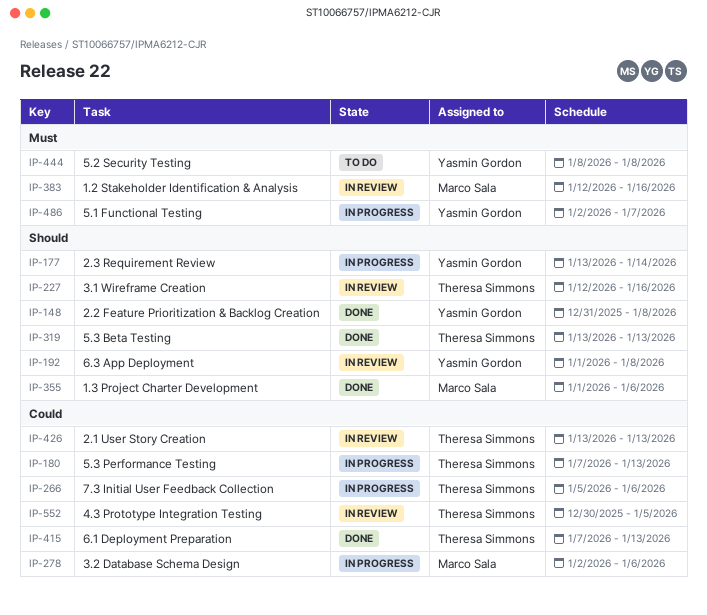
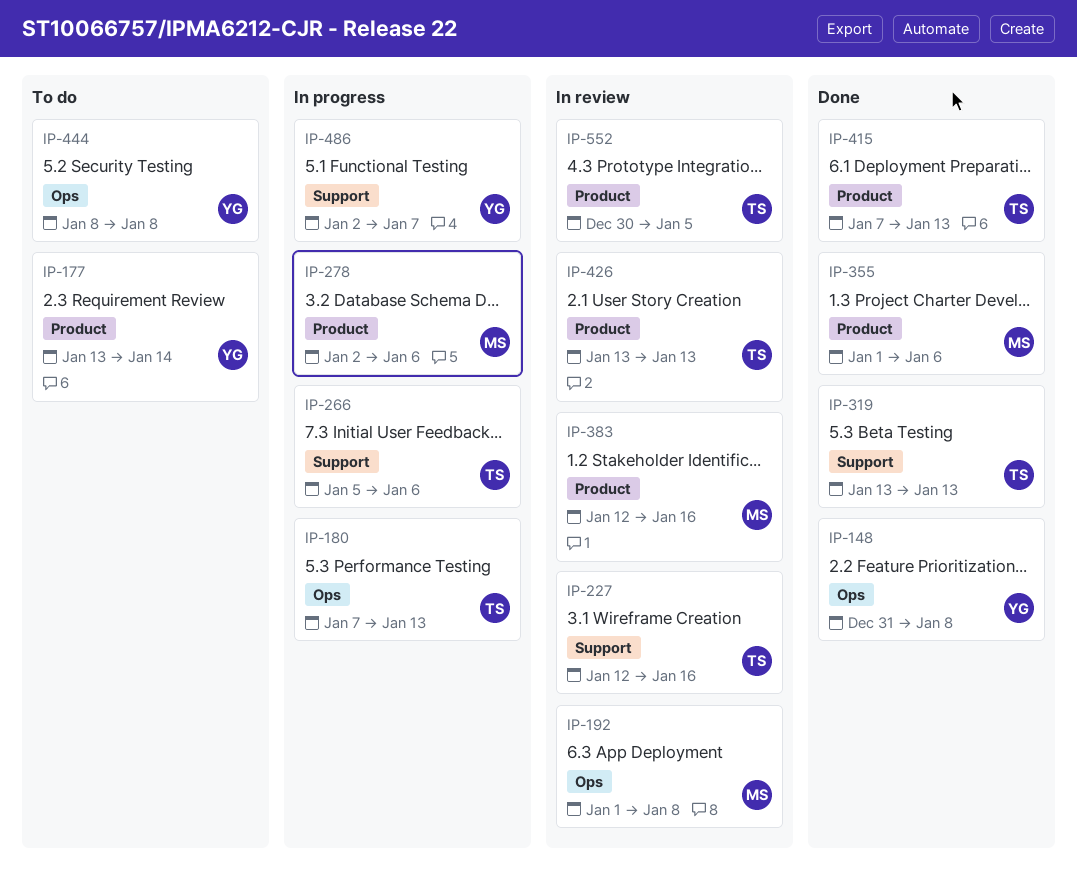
IP-177, status: In progress -> To do
IP-192, owner: Yasmin Gordon -> Marco Sala

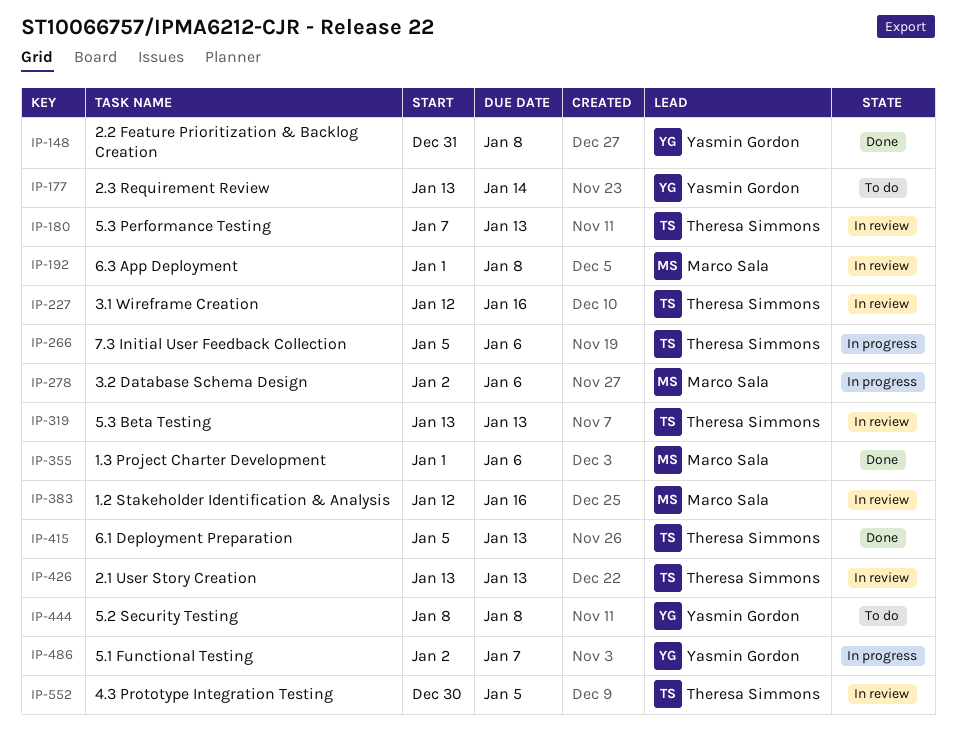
IP-180, status: In progress -> In review
IP-319, status: Done -> In review
IP-415, start: Jan 7 -> Jan 5

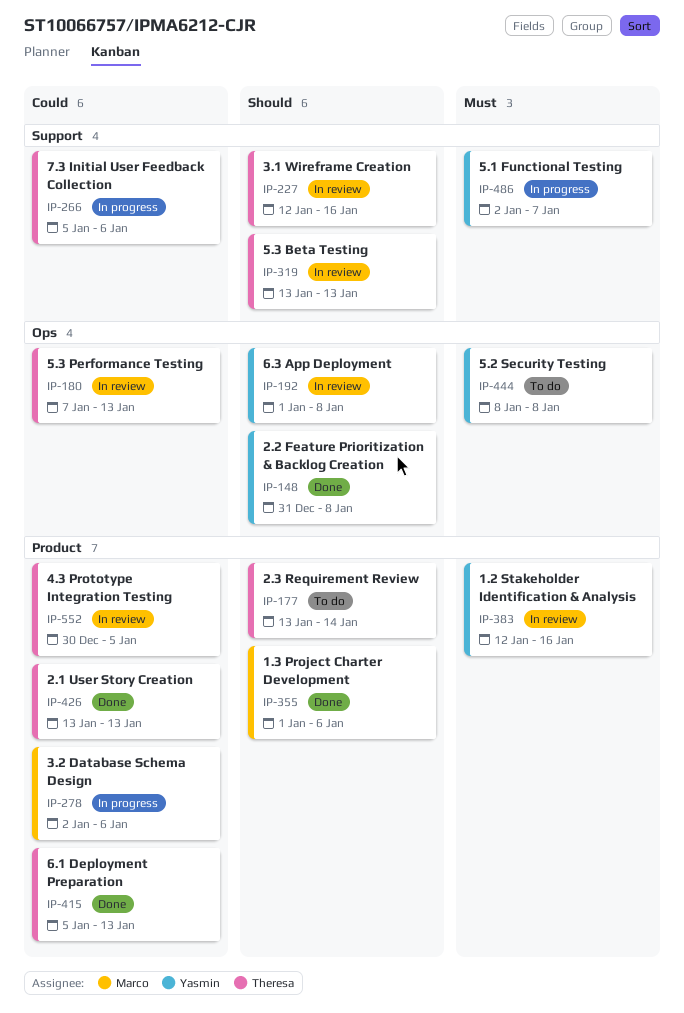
IP-177, owner: Yasmin Gordon -> Theresa Simmons
IP-192, owner: Marco Sala -> Yasmin Gordon
IP-383, owner: Marco Sala -> Yasmin Gordon
IP-426, status: In review -> Done

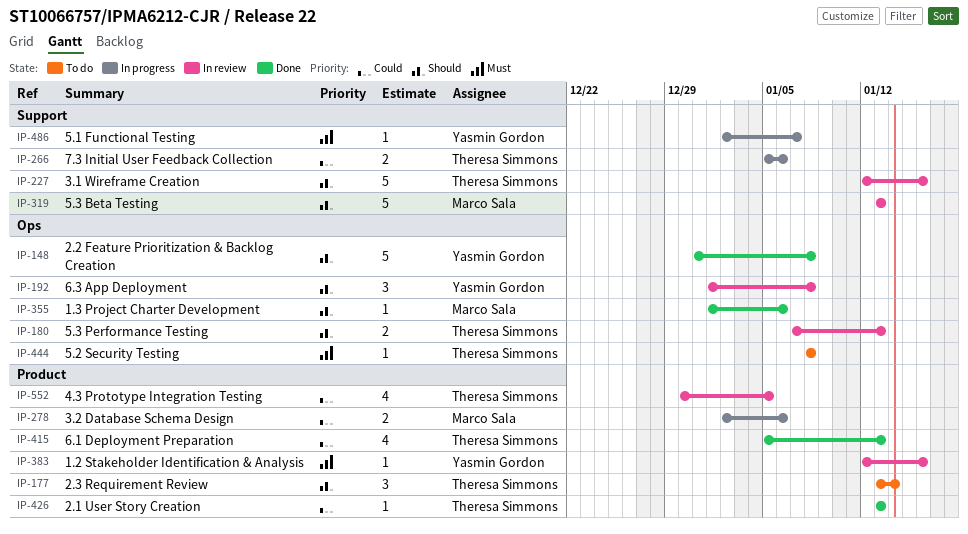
IP-180, priority: Could -> Should
IP-319, owner: Theresa Simmons -> Marco Sala
IP-355, label: Product -> Ops
IP-444, owner: Yasmin Gordon -> Theresa Simmons

